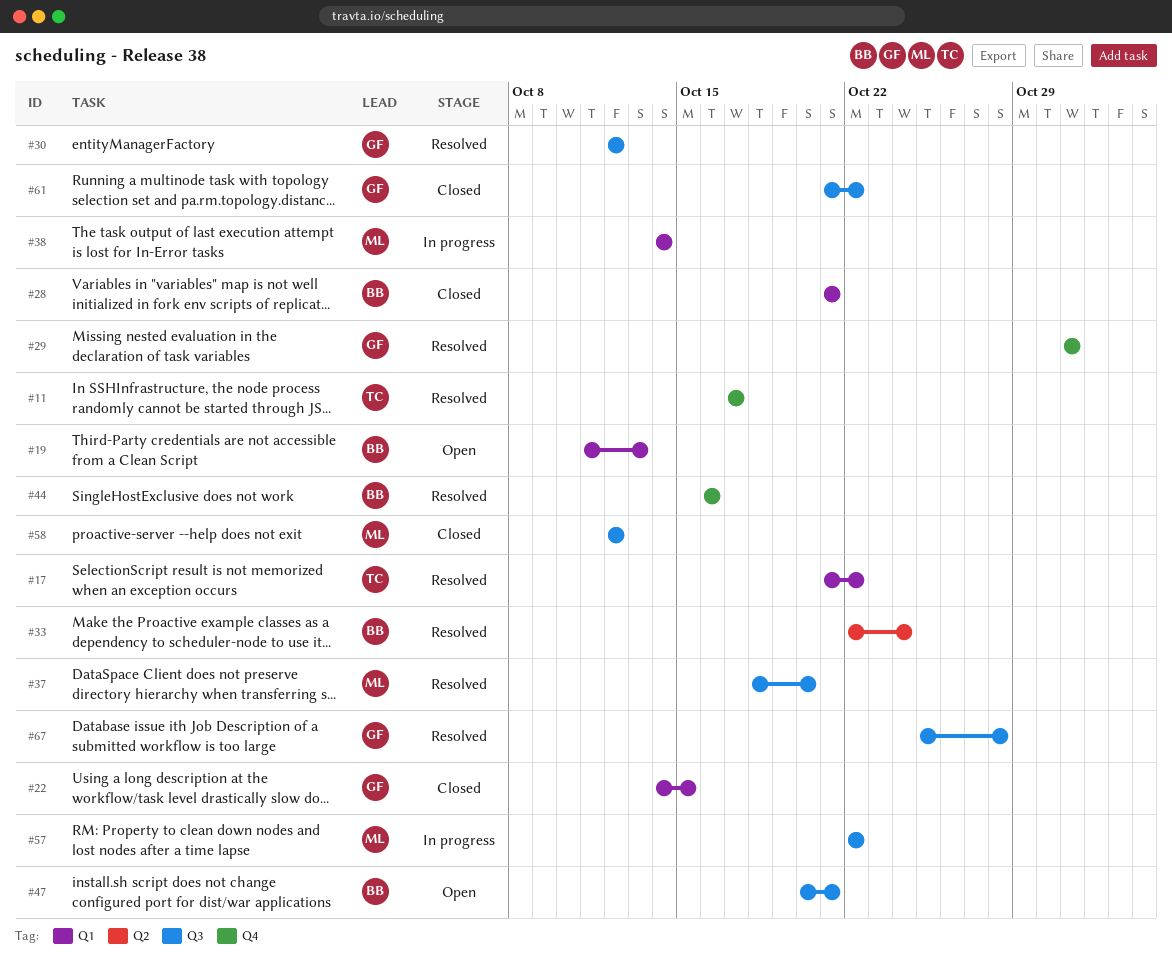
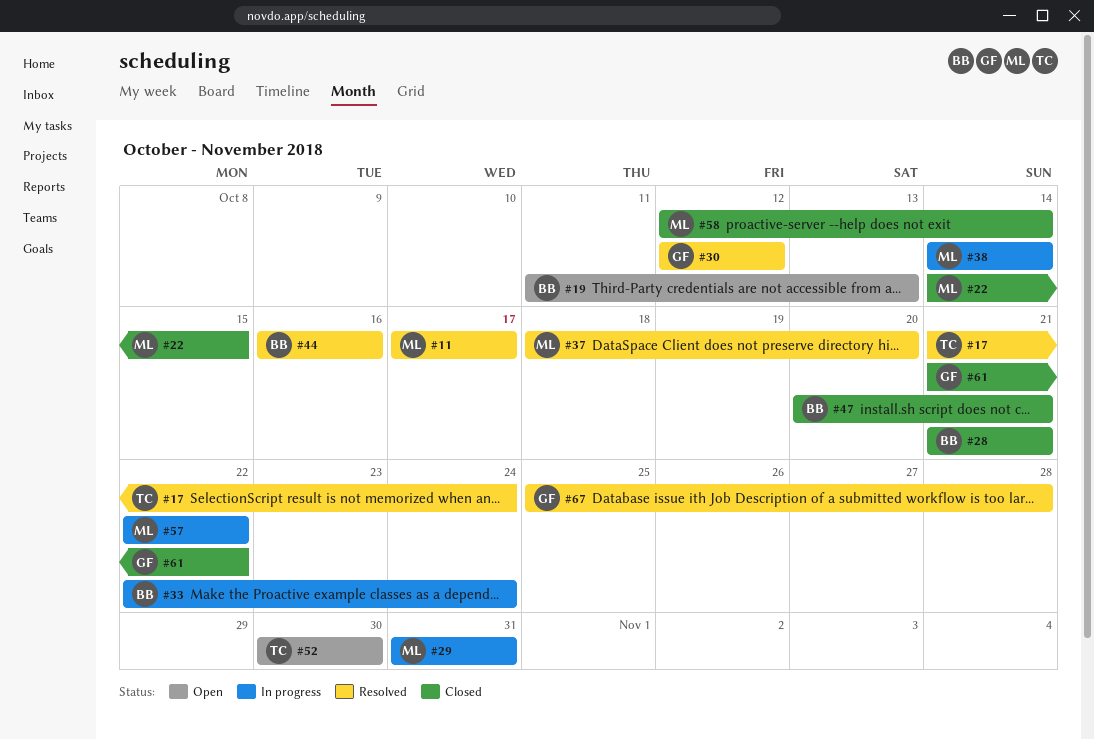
#11, owner: TC -> ML
#17, due: Oct 22 -> Oct 24
#22, owner: GF -> ML
#29, status: Resolved -> In progress
#29, owner: GF -> ML
#33, status: Resolved -> In progress
#47, status: Open -> Closed
#52: none -> present
#58, due: Oct 12 -> Oct 14

